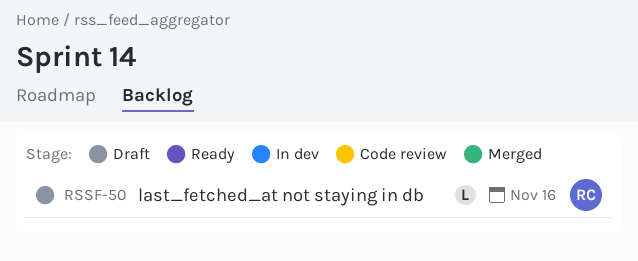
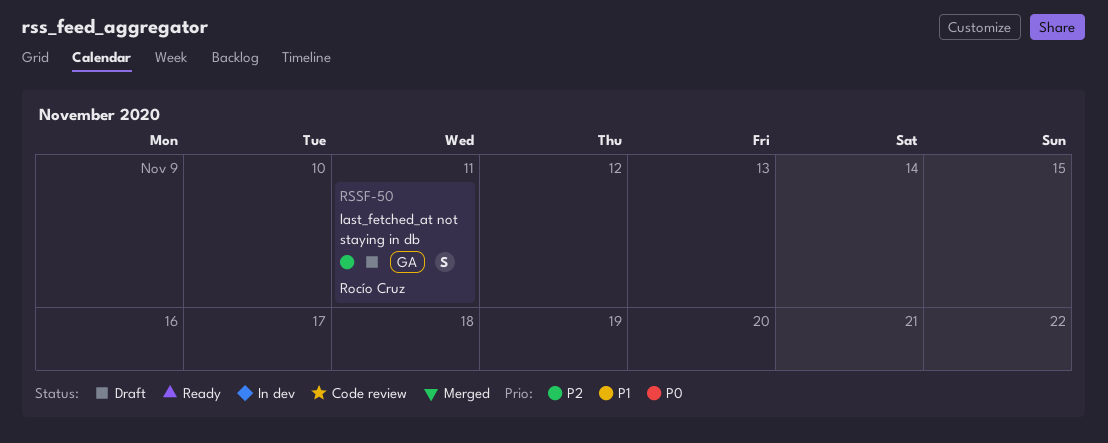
RSSF-50, estimate: L -> S
RSSF-50, due: Nov 16 -> Nov 11

